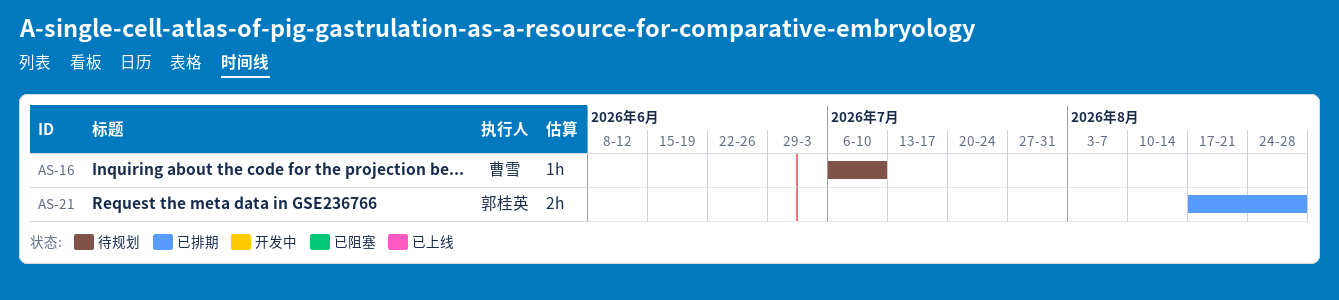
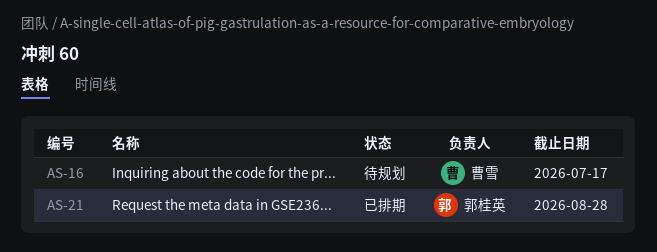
AS-16, due: Jul 10 -> Jul 17

